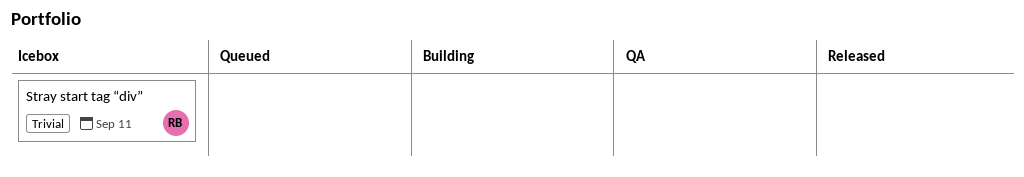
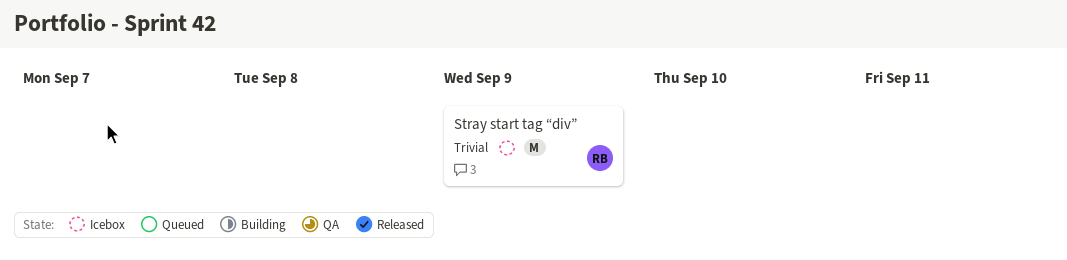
Stray start tag “div”, due: Sep 11 -> Sep 9

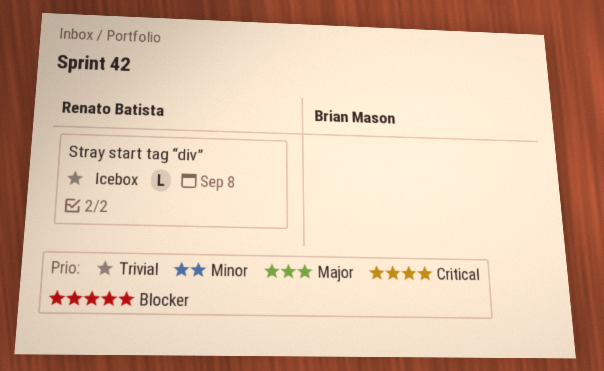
Stray start tag “div”, estimate: M -> L
Stray start tag “div”, due: Sep 9 -> Sep 8

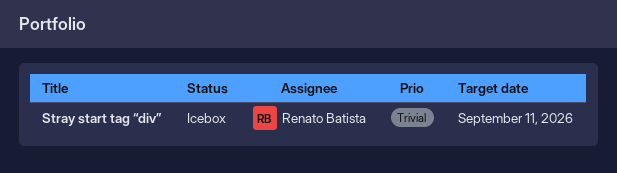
Stray start tag “div”, due: Sep 8 -> Sep 11

